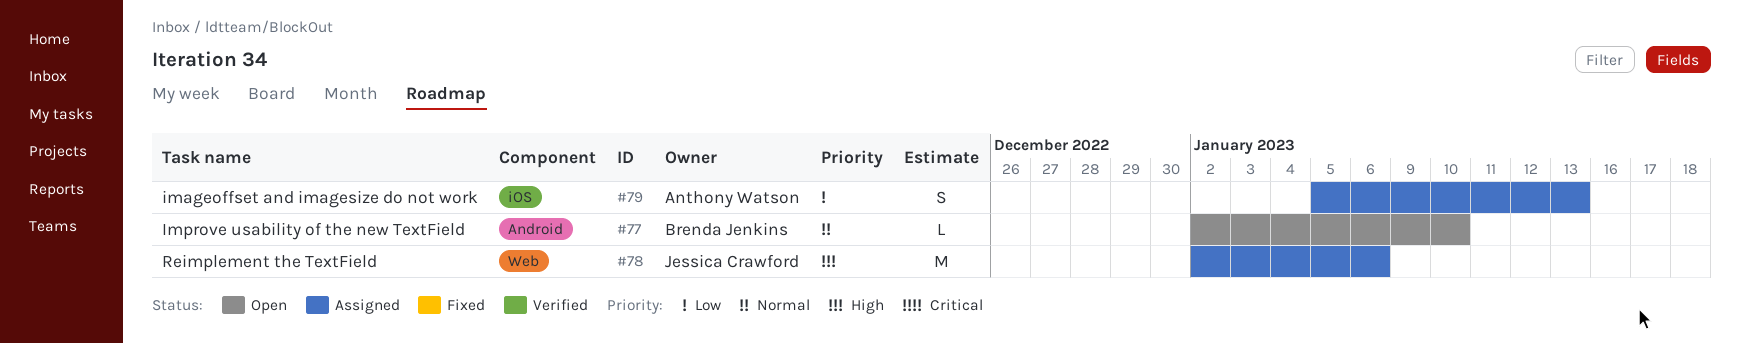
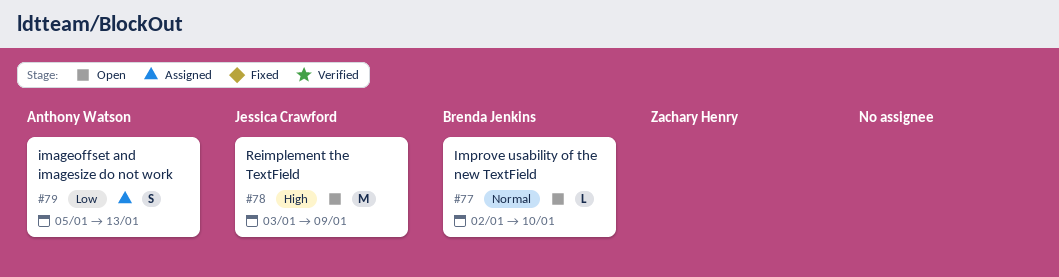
#78, status: Assigned -> Open
#78, start: Jan 2 -> Jan 3
#78, due: Jan 6 -> Jan 9

